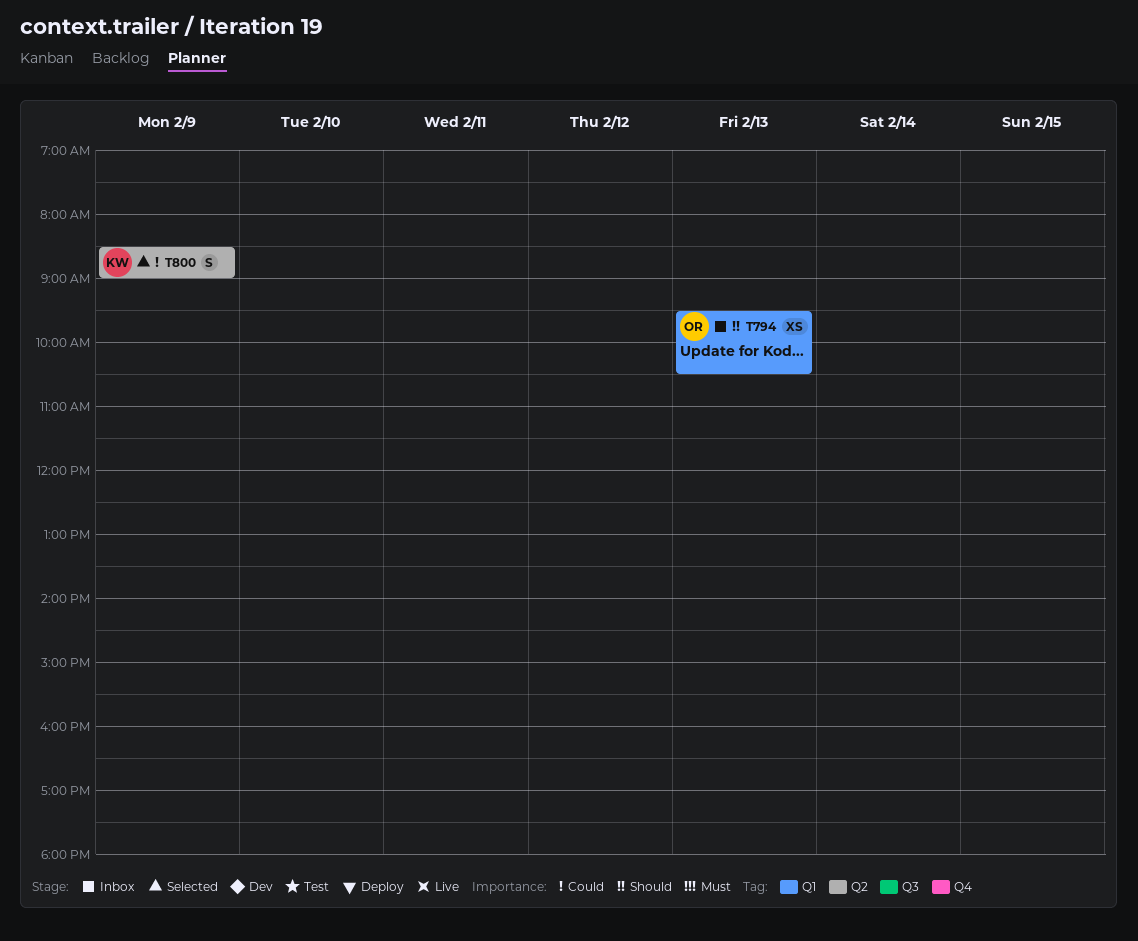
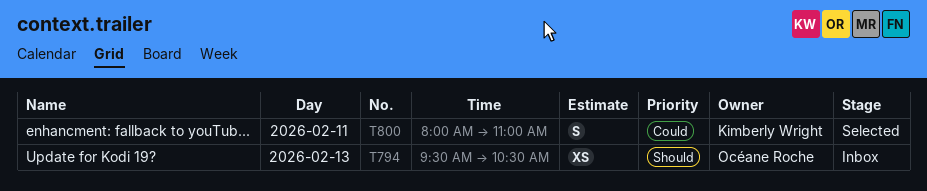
T800, day: Feb 9 -> Feb 11
T800, begins: 08:30 -> 08:00
T800, ends: 09:00 -> 11:00

